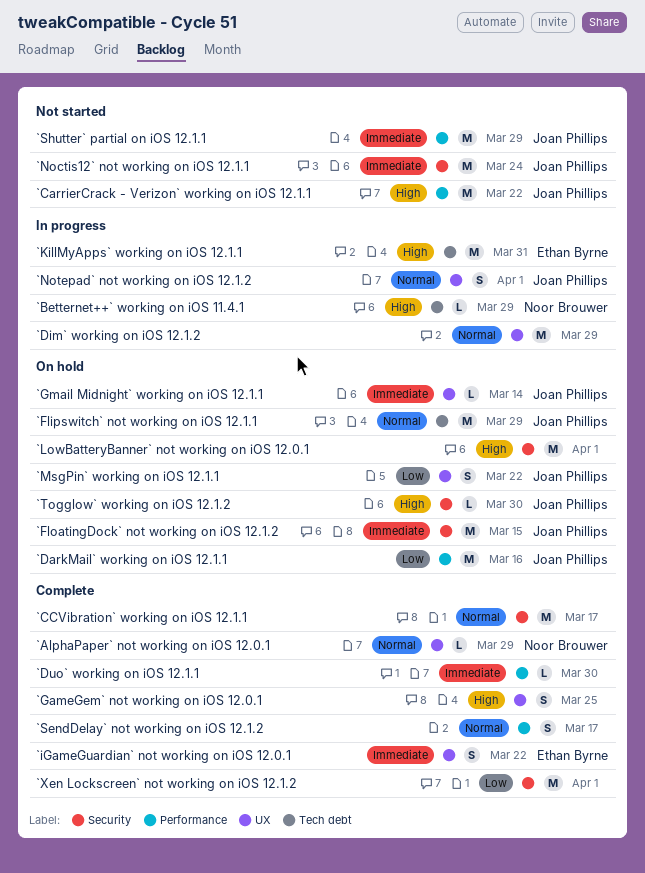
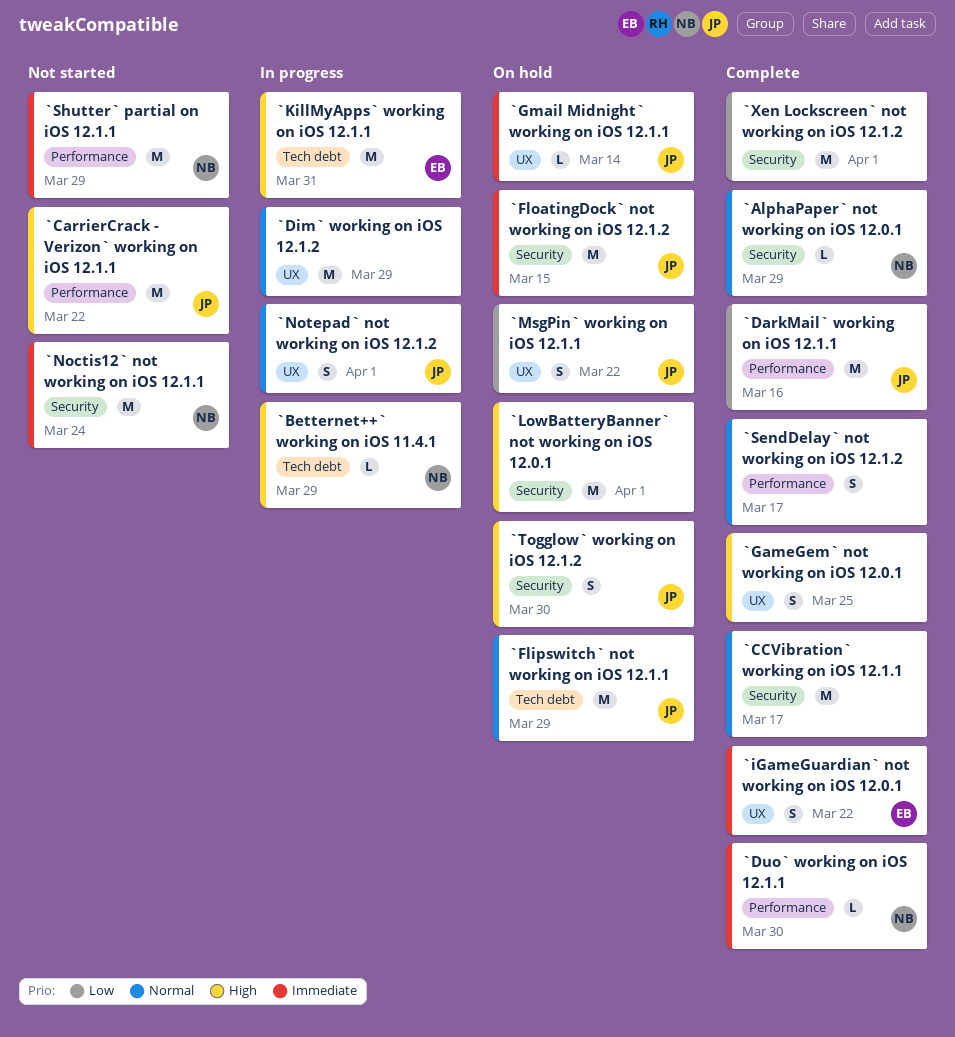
`AlphaPaper` not working on iOS 12.0.1, label: UX -> Security
`DarkMail` working on iOS 12.1.1, status: On hold -> Complete
`Duo` working on iOS 12.1.1, owner: none -> Noor Brouwer
`Noctis12` not working on iOS 12.1.1, owner: Joan Phillips -> Noor Brouwer
`Shutter` partial on iOS 12.1.1, owner: Joan Phillips -> Noor Brouwer
`Togglow` working on iOS 12.1.2, estimate: L -> S

